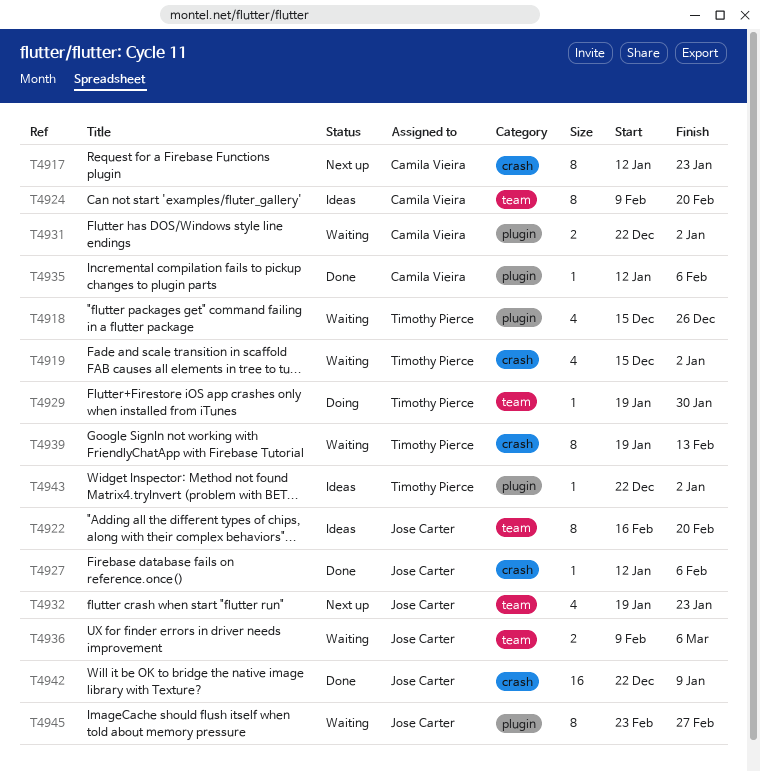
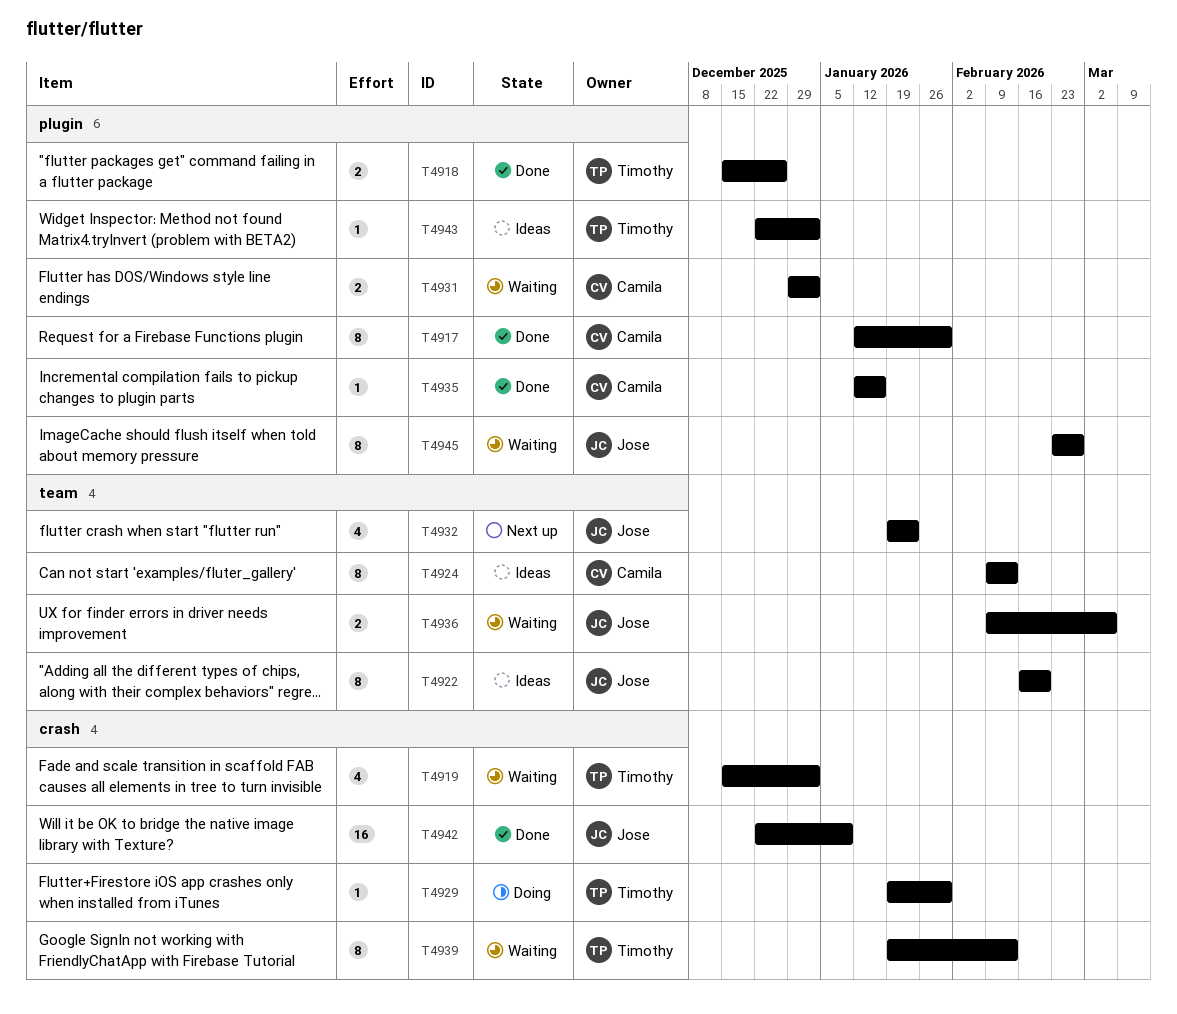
T4917, status: Next up -> Done
T4917, label: crash -> plugin
T4917, due: Jan 23 -> Jan 30
T4918, status: Waiting -> Done
T4918, estimate: 4 -> 2
T4924, due: Feb 20 -> Feb 13
T4927: present -> none
T4929, label: team -> crash
T4931, start: Dec 22 -> Dec 29
T4935, due: Feb 6 -> Jan 16

